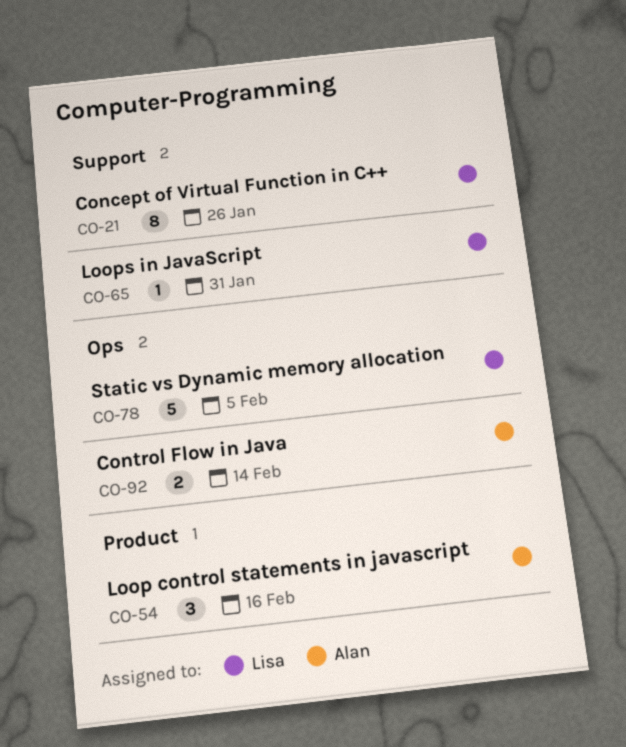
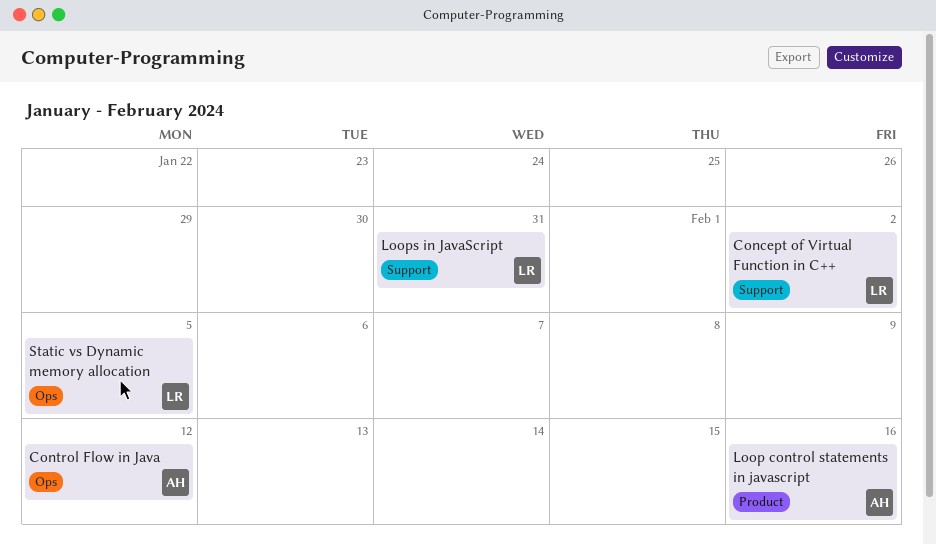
Concept of Virtual Function in C++, due: Jan 26 -> Feb 2
Control Flow in Java, due: Feb 14 -> Feb 12

